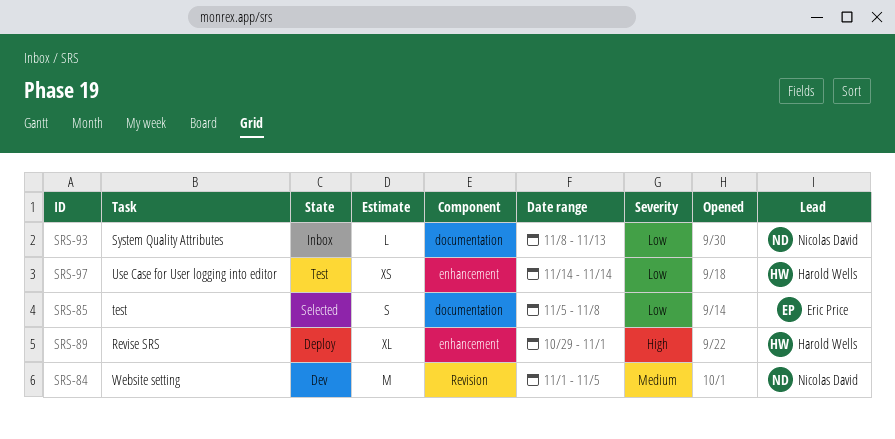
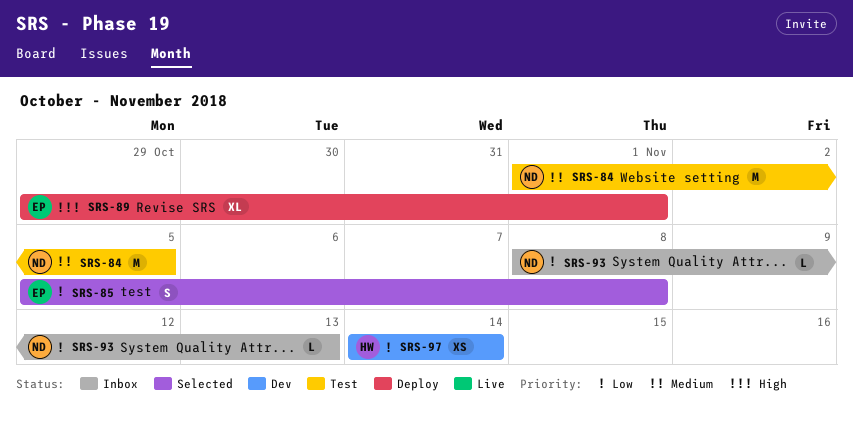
SRS-84, status: Dev -> Test
SRS-89, owner: Harold Wells -> Eric Price
SRS-97, status: Test -> Dev

